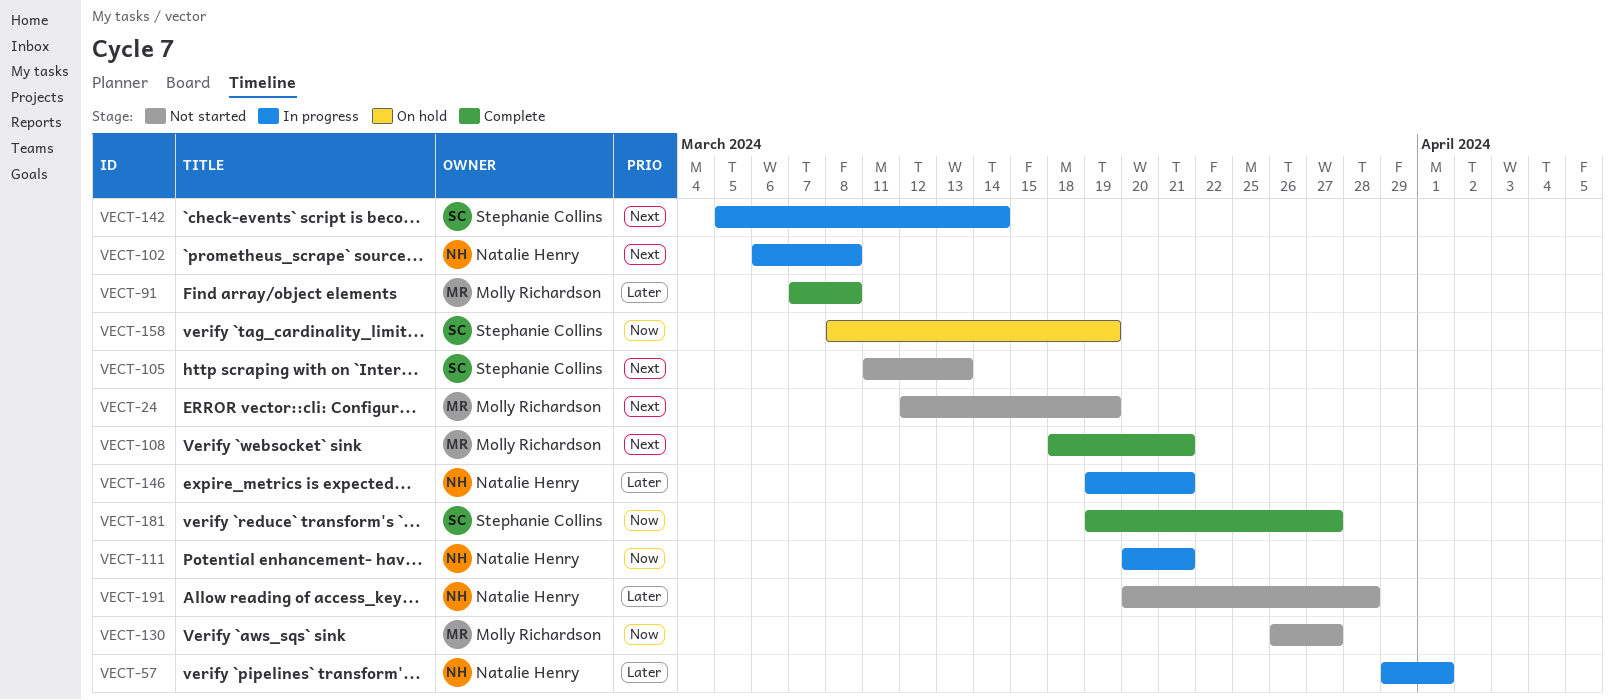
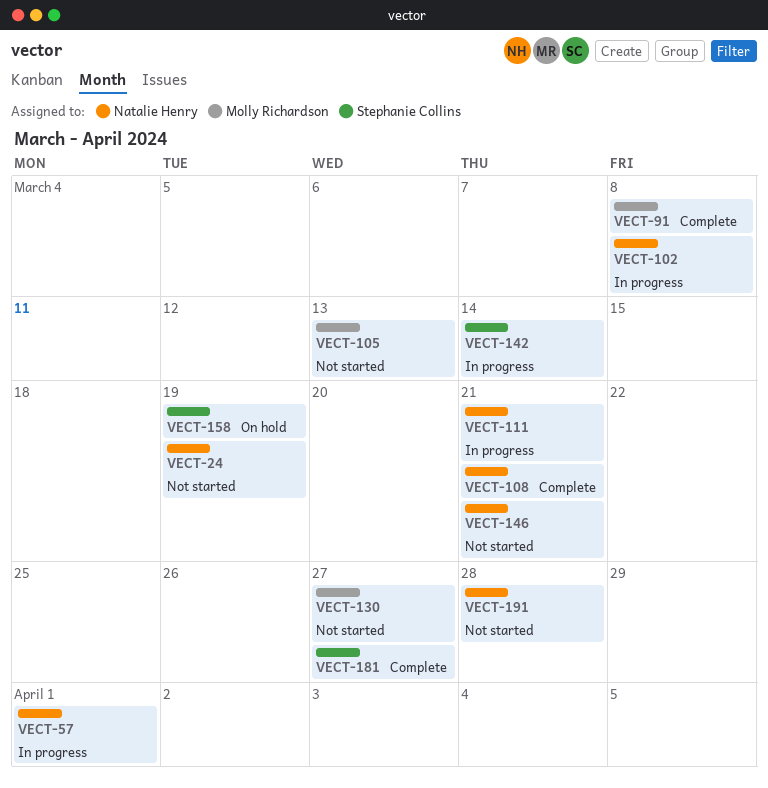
VECT-24, owner: Molly Richardson -> Natalie Henry
VECT-105, owner: Stephanie Collins -> Molly Richardson
VECT-108, owner: Molly Richardson -> Natalie Henry
VECT-146, status: In progress -> Not started

